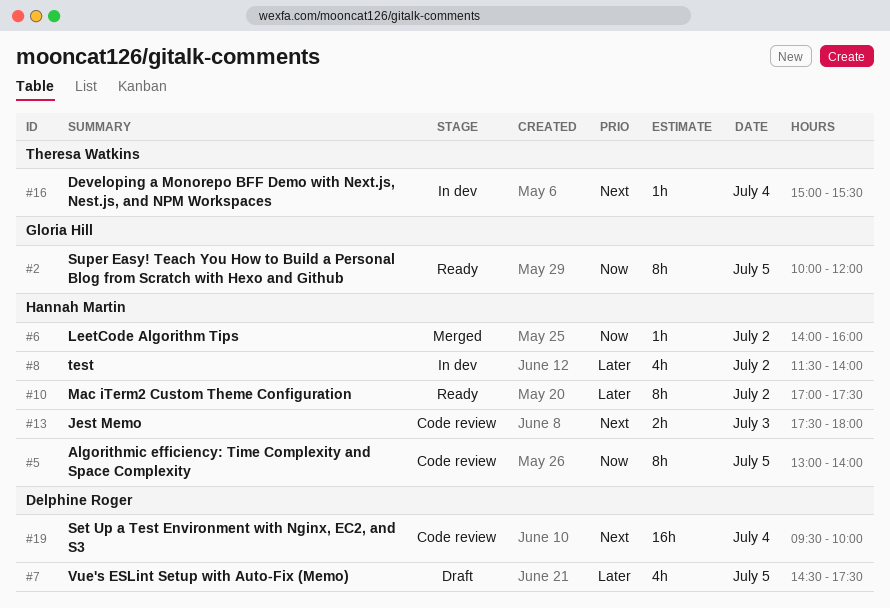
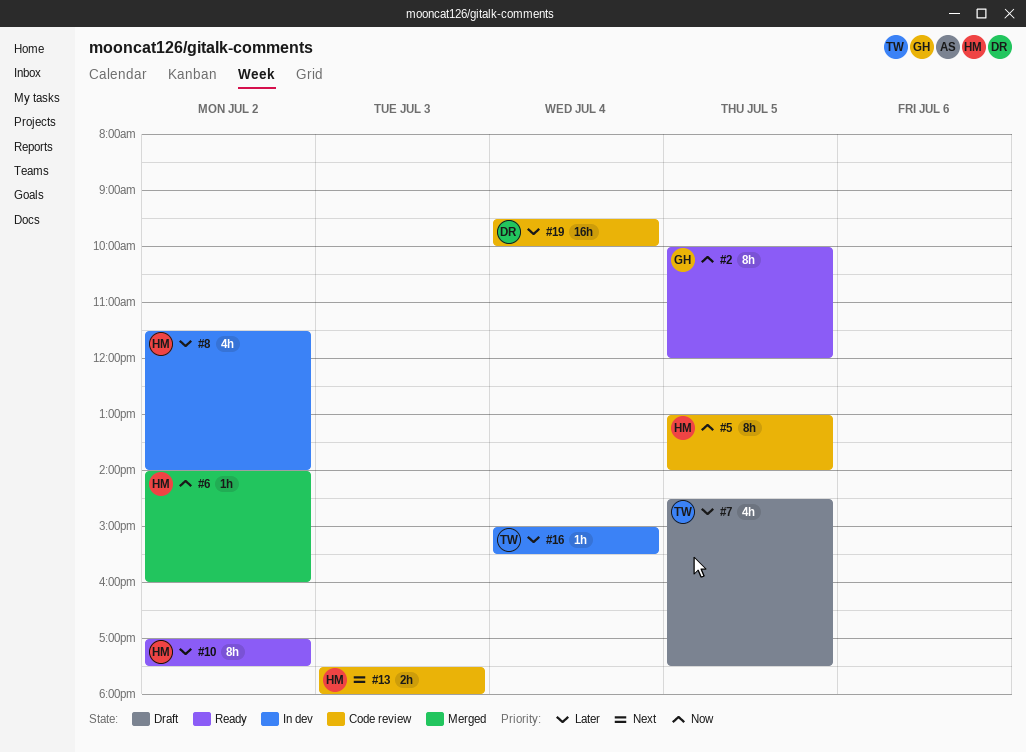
#7, owner: Delphine Roger -> Theresa Watkins
#16, priority: Next -> Later
#19, priority: Next -> Later

